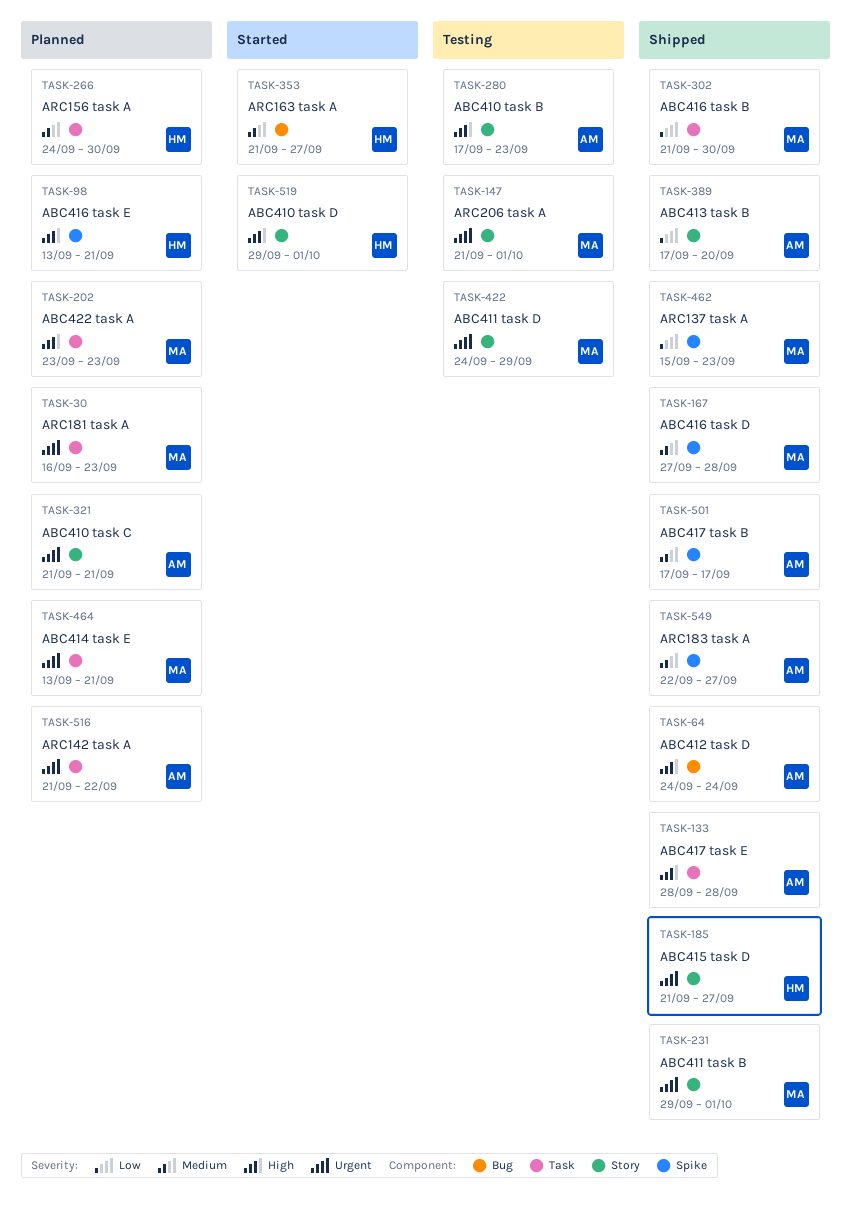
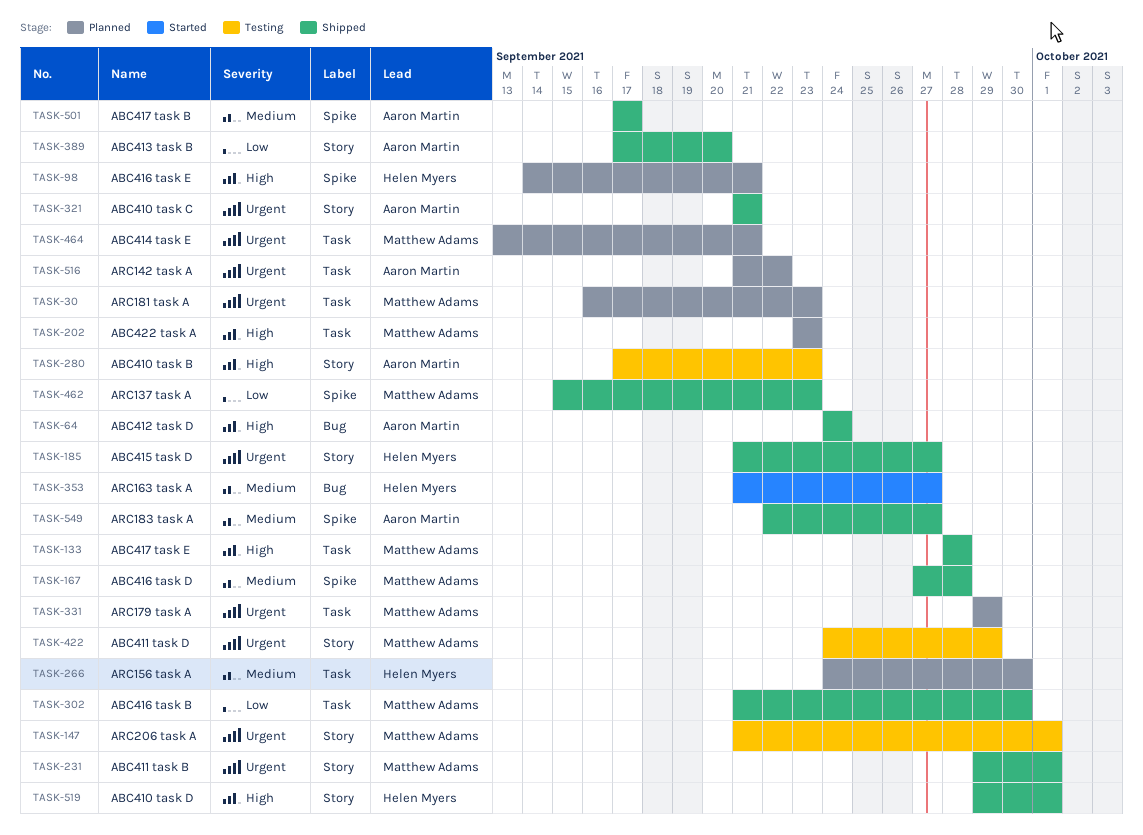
TASK-98, start: Sep 13 -> Sep 14
TASK-133, owner: Aaron Martin -> Matthew Adams
TASK-321, status: Planned -> Shipped
TASK-331: none -> present
TASK-519, status: Started -> Shipped

